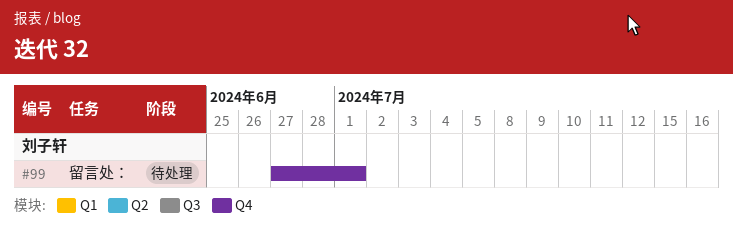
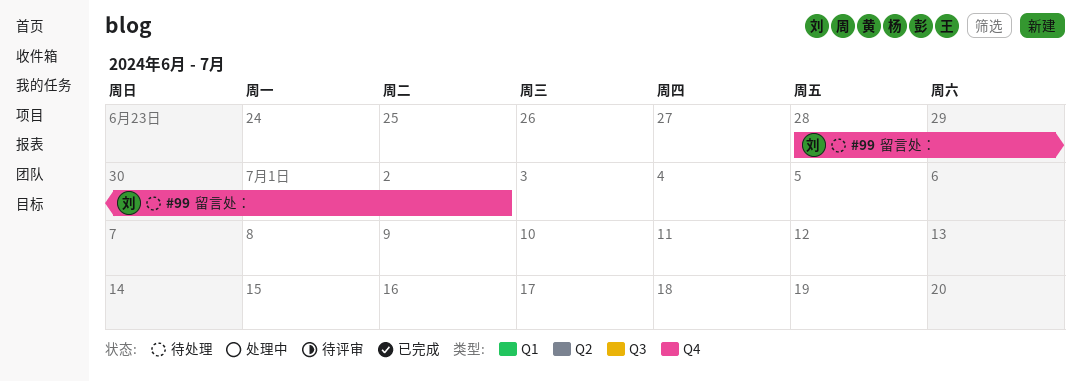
#99, start: Jun 27 -> Jun 28
#99, due: Jul 1 -> Jul 2

